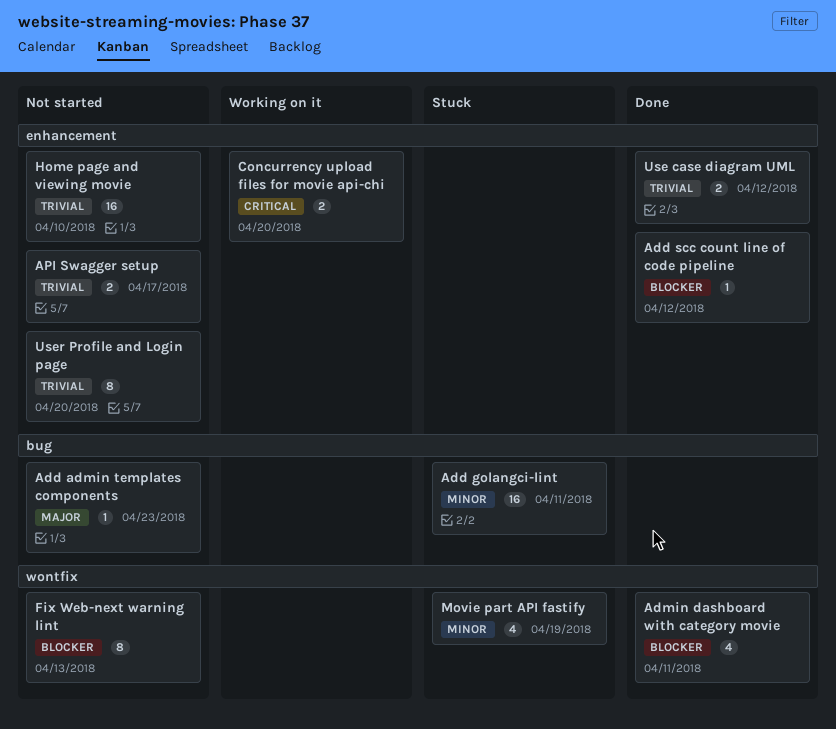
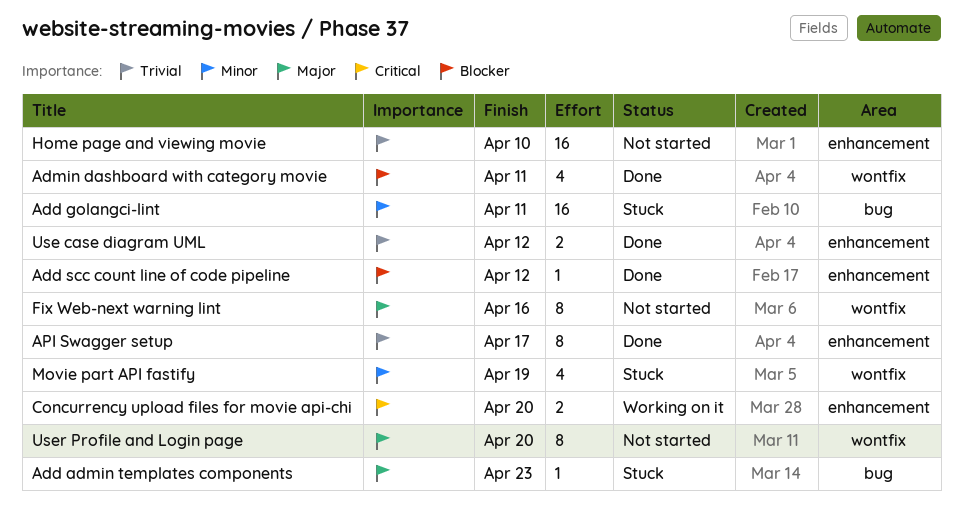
Add admin templates components, status: Not started -> Stuck
API Swagger setup, status: Not started -> Done
API Swagger setup, estimate: 2 -> 8
Fix Web-next warning lint, priority: Blocker -> Major
Fix Web-next warning lint, due: Apr 13 -> Apr 16
User Profile and Login page, priority: Trivial -> Major
User Profile and Login page, label: enhancement -> wontfix

